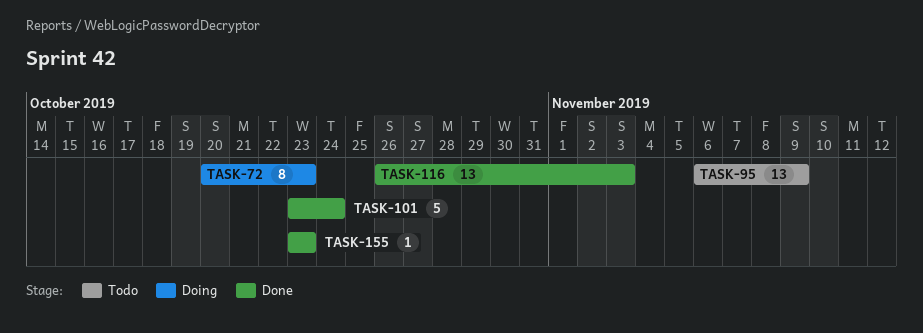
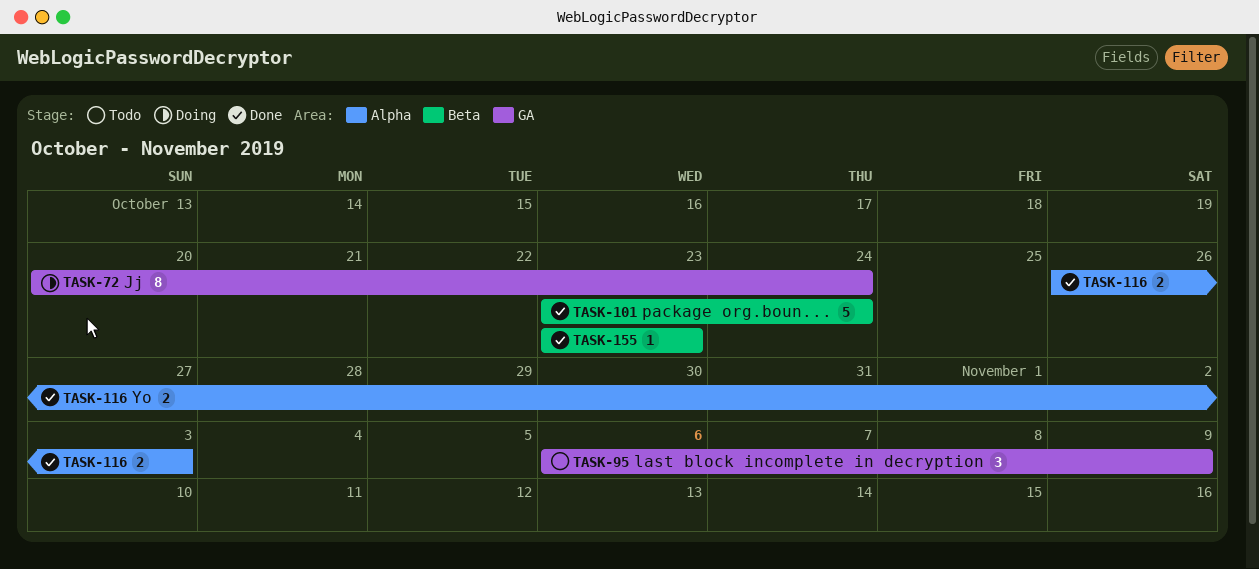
TASK-72, due: Oct 23 -> Oct 24
TASK-95, estimate: 13 -> 3
TASK-116, estimate: 13 -> 2

